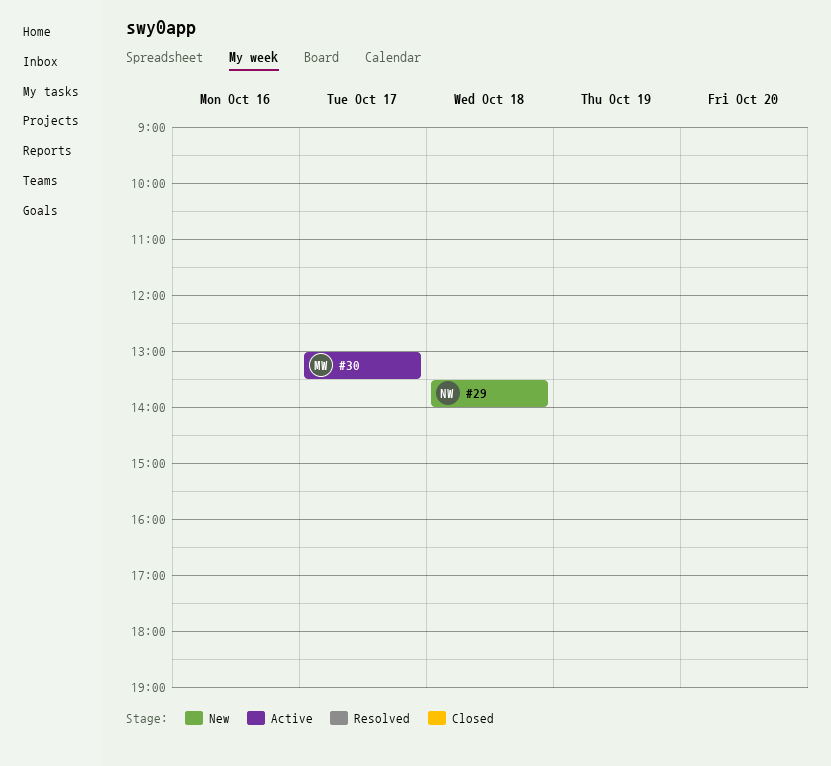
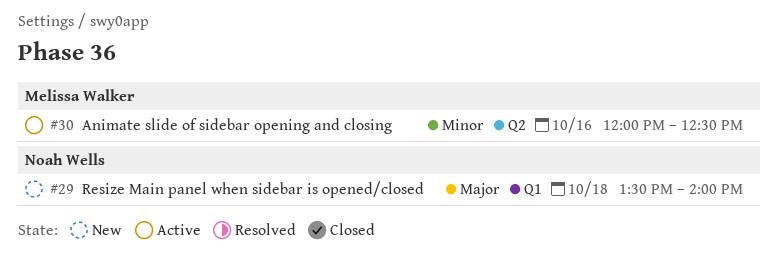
#30, day: Oct 17 -> Oct 16
#30, begins: 13:00 -> 12:00
#30, ends: 13:30 -> 12:30

